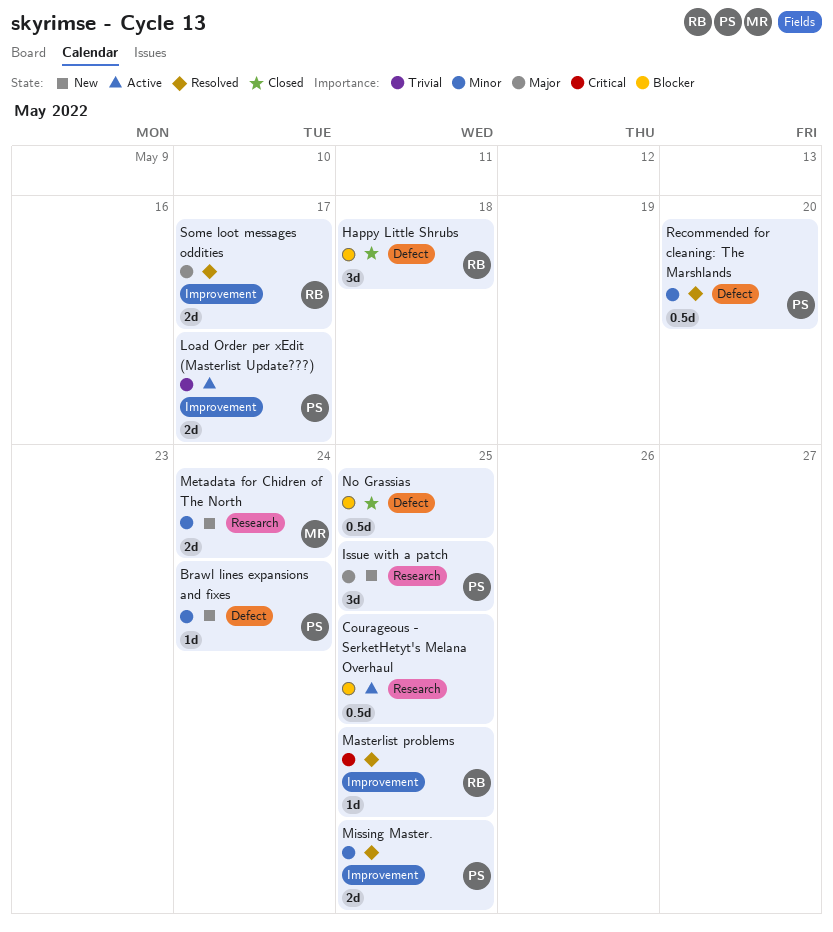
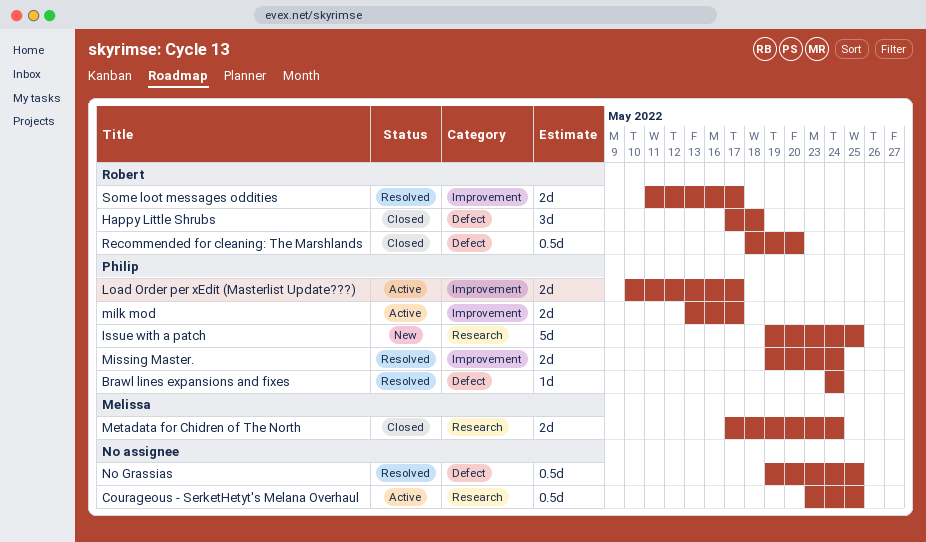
Brawl lines expansions and fixes, status: New -> Resolved
Issue with a patch, estimate: 3d -> 5d
Masterlist problems: present -> none
Metadata for Chidren of The North, status: New -> Closed
milk mod: none -> present
Missing Master., due: May 25 -> May 24
No Grassias, status: Closed -> Resolved
Recommended for cleaning: The Marshlands, status: Resolved -> Closed
Recommended for cleaning: The Marshlands, owner: Philip -> Robert

